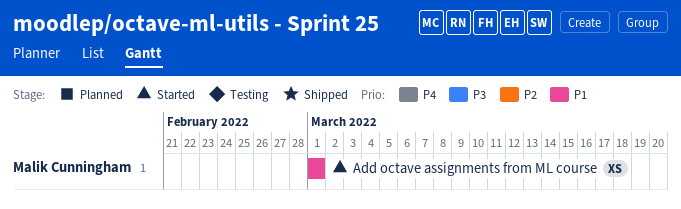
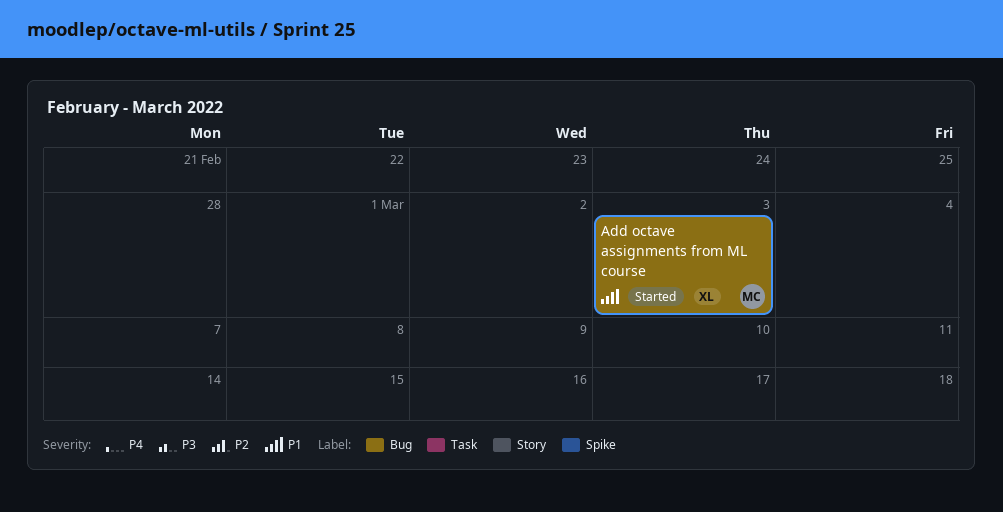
Add octave assignments from ML course, estimate: XS -> XL
Add octave assignments from ML course, due: Mar 1 -> Mar 3

